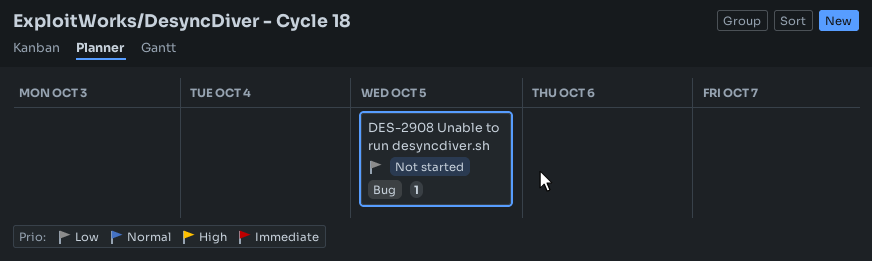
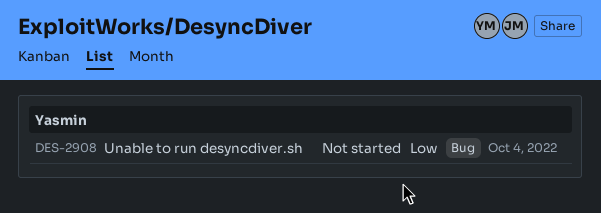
DES-2908, due: Oct 5 -> Oct 4

